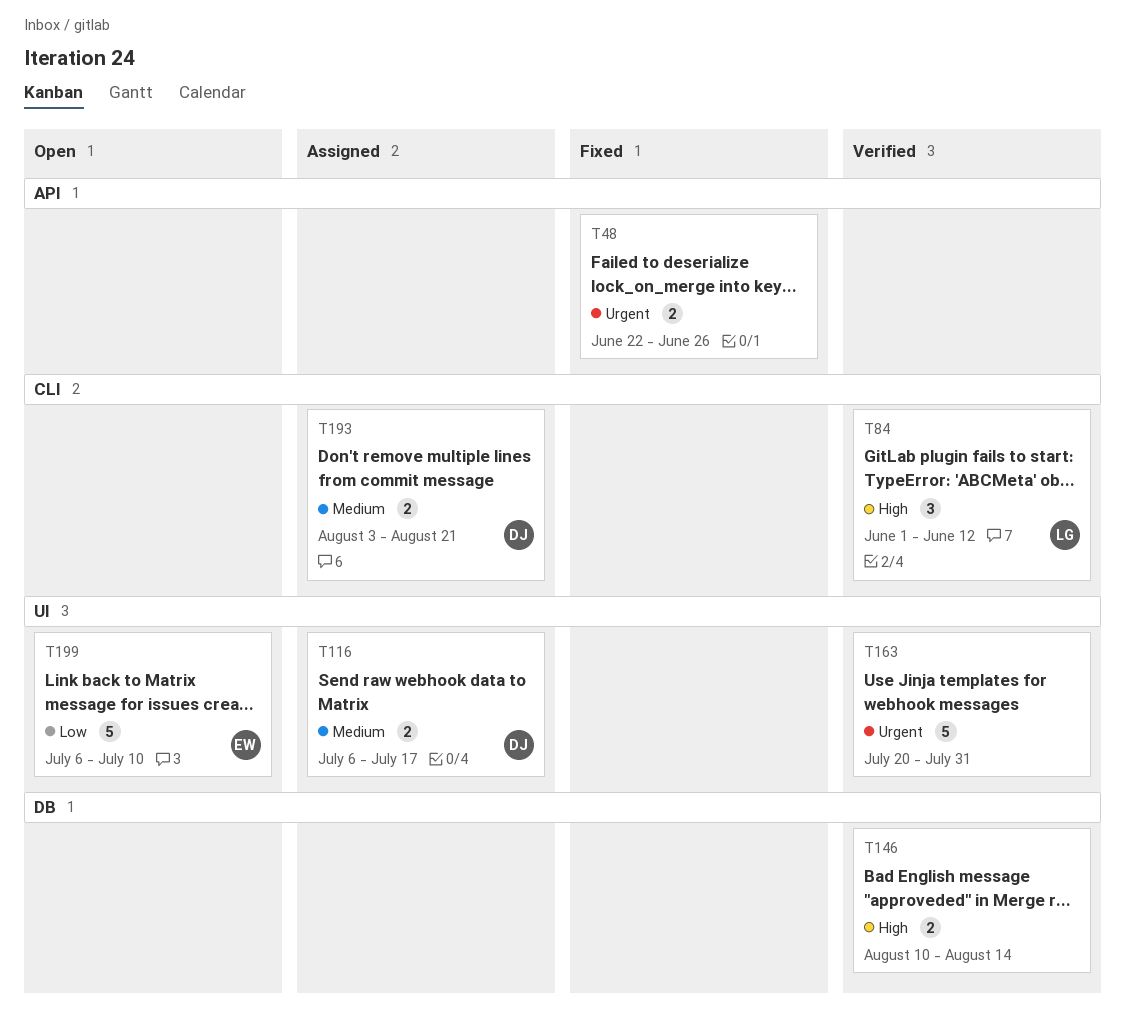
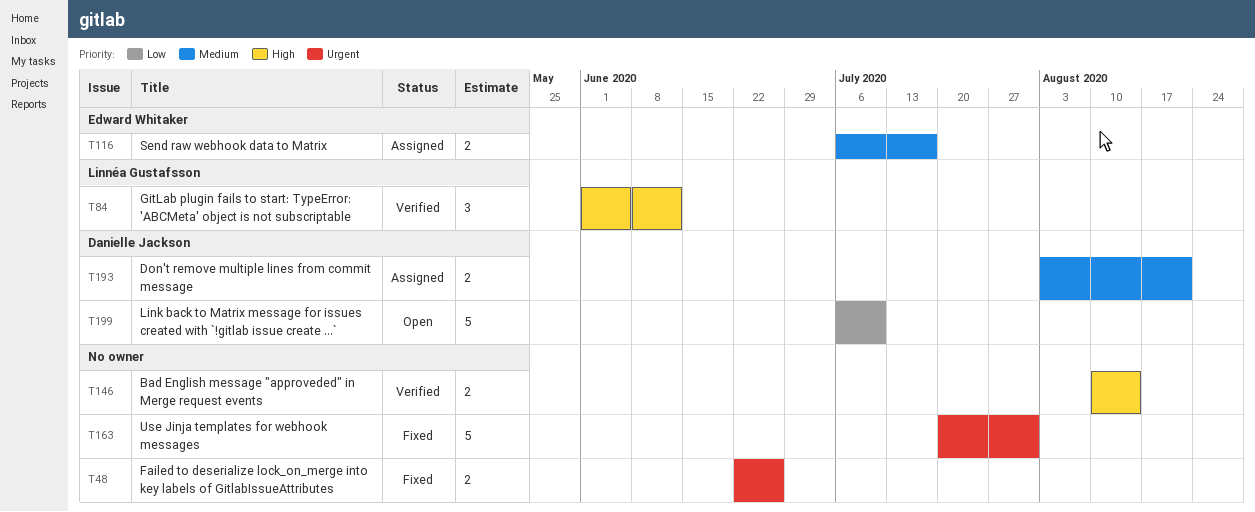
T116, owner: Danielle Jackson -> Edward Whitaker
T163, status: Verified -> Fixed
T199, owner: Edward Whitaker -> Danielle Jackson

